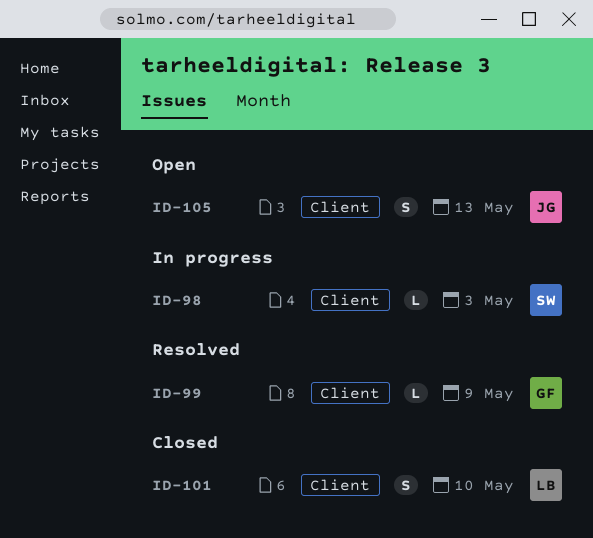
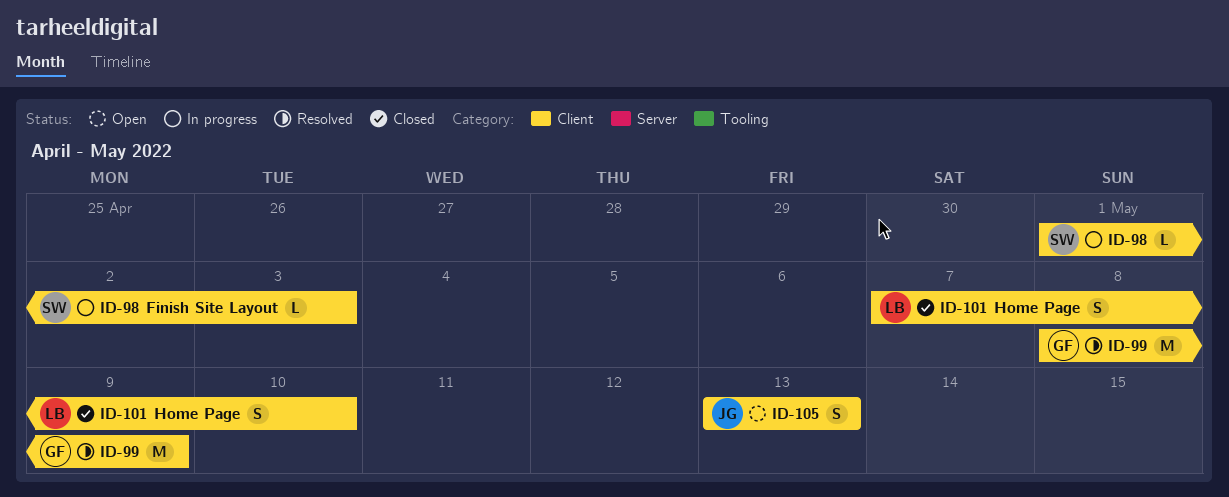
ID-99, estimate: L -> M

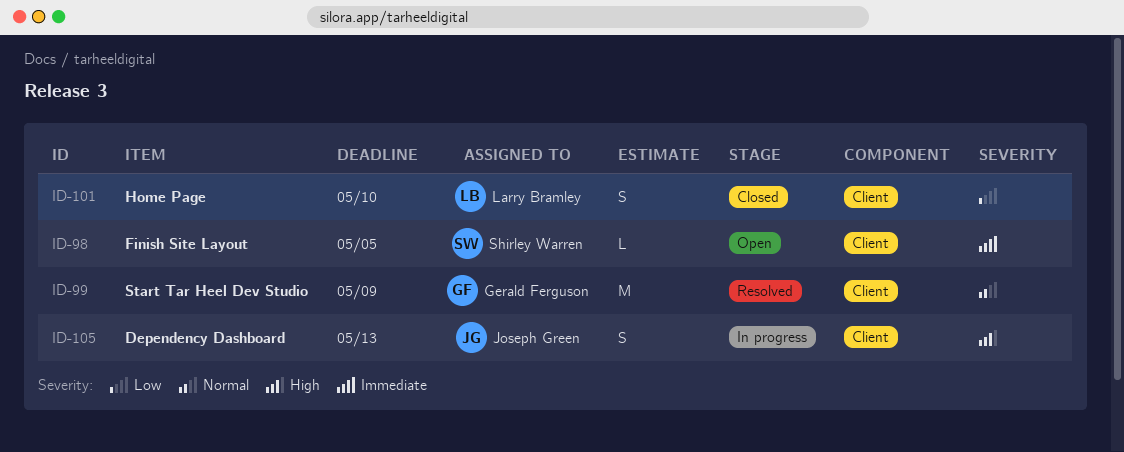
ID-98, status: In progress -> Open
ID-98, due: May 3 -> May 5
ID-105, status: Open -> In progress

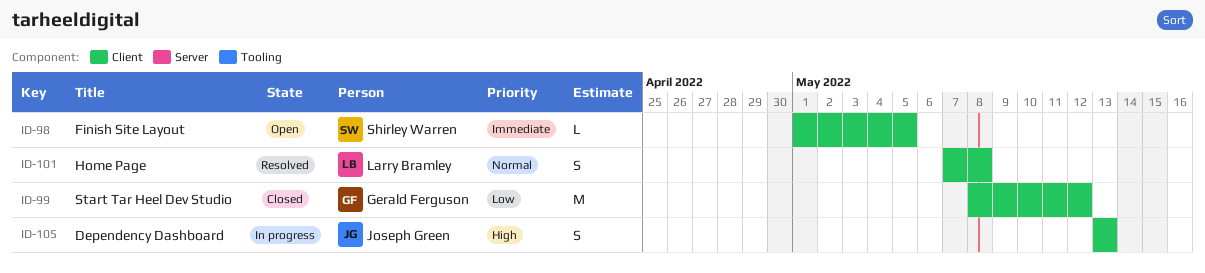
ID-99, status: Resolved -> Closed
ID-99, priority: Normal -> Low
ID-99, due: May 9 -> May 12
ID-101, status: Closed -> Resolved
ID-101, priority: Low -> Normal
ID-101, due: May 10 -> May 8

